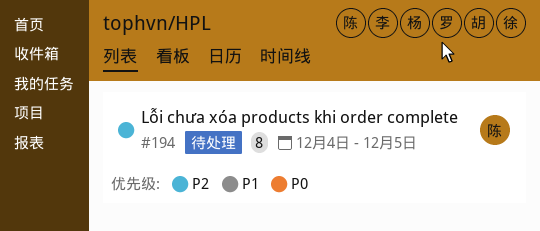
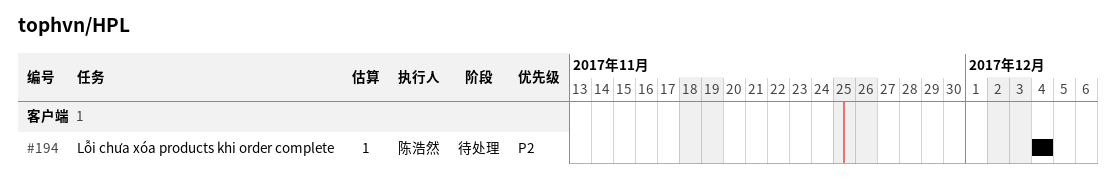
#194, estimate: 8 -> 1
#194, due: Dec 5 -> Dec 4

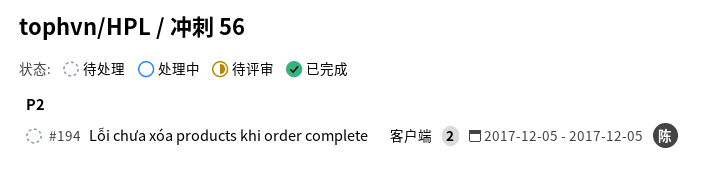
#194, estimate: 1 -> 2
#194, start: Dec 4 -> Dec 5
#194, due: Dec 4 -> Dec 5

